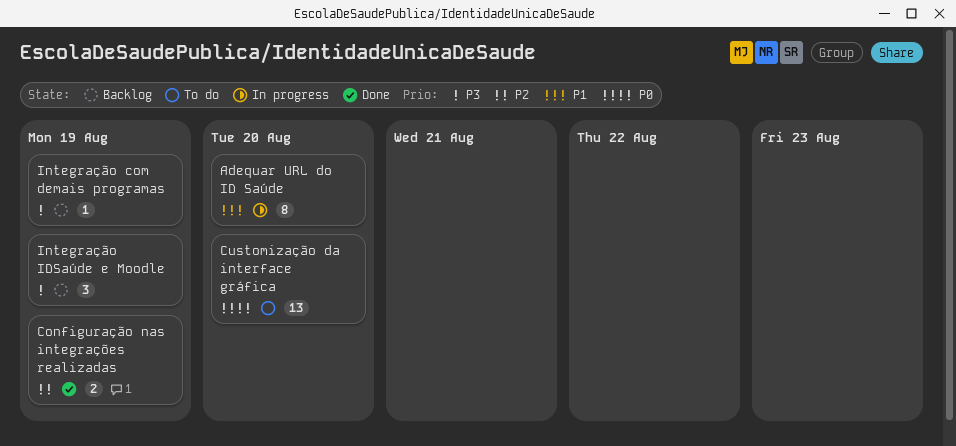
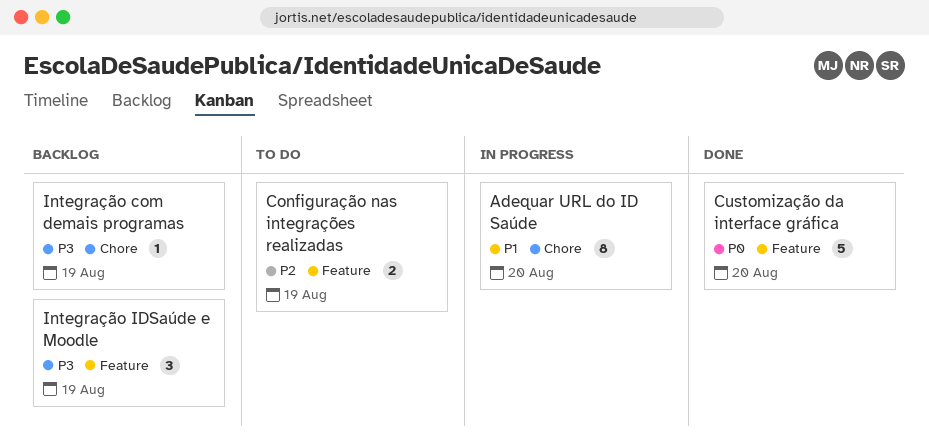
Configuração nas integrações realizadas, status: Done -> To do
Customização da interface gráfica, status: To do -> Done
Customização da interface gráfica, estimate: 13 -> 5

